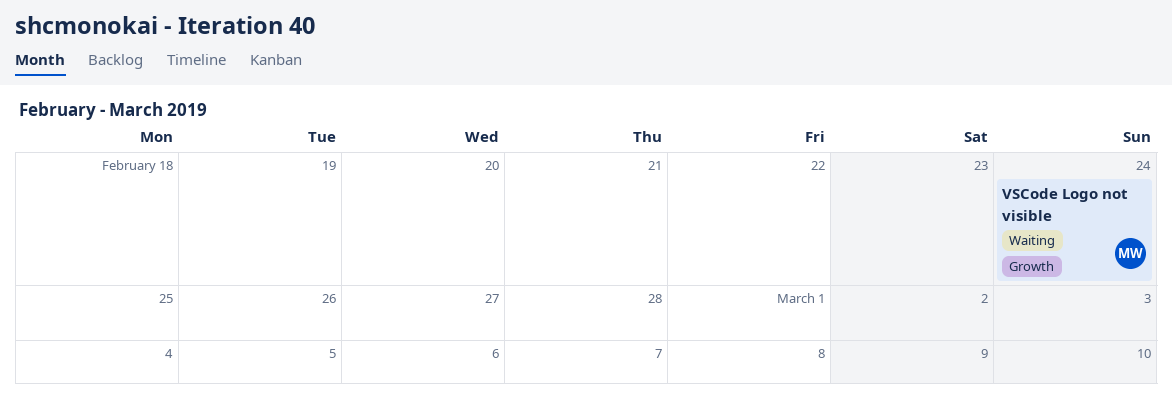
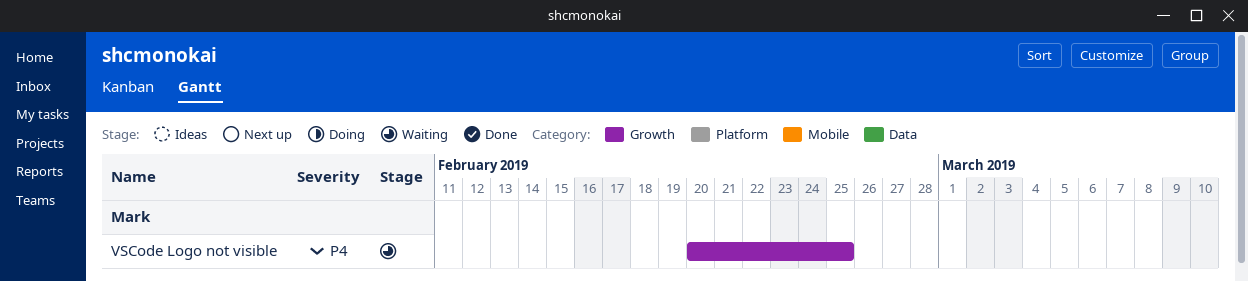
VSCode Logo not visible, due: Feb 24 -> Feb 25

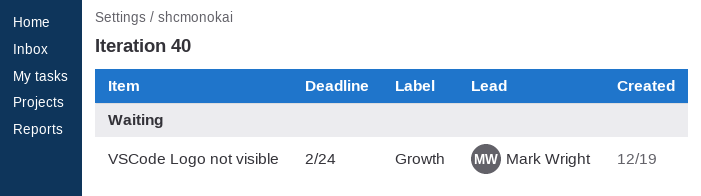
VSCode Logo not visible, due: Feb 25 -> Feb 24

